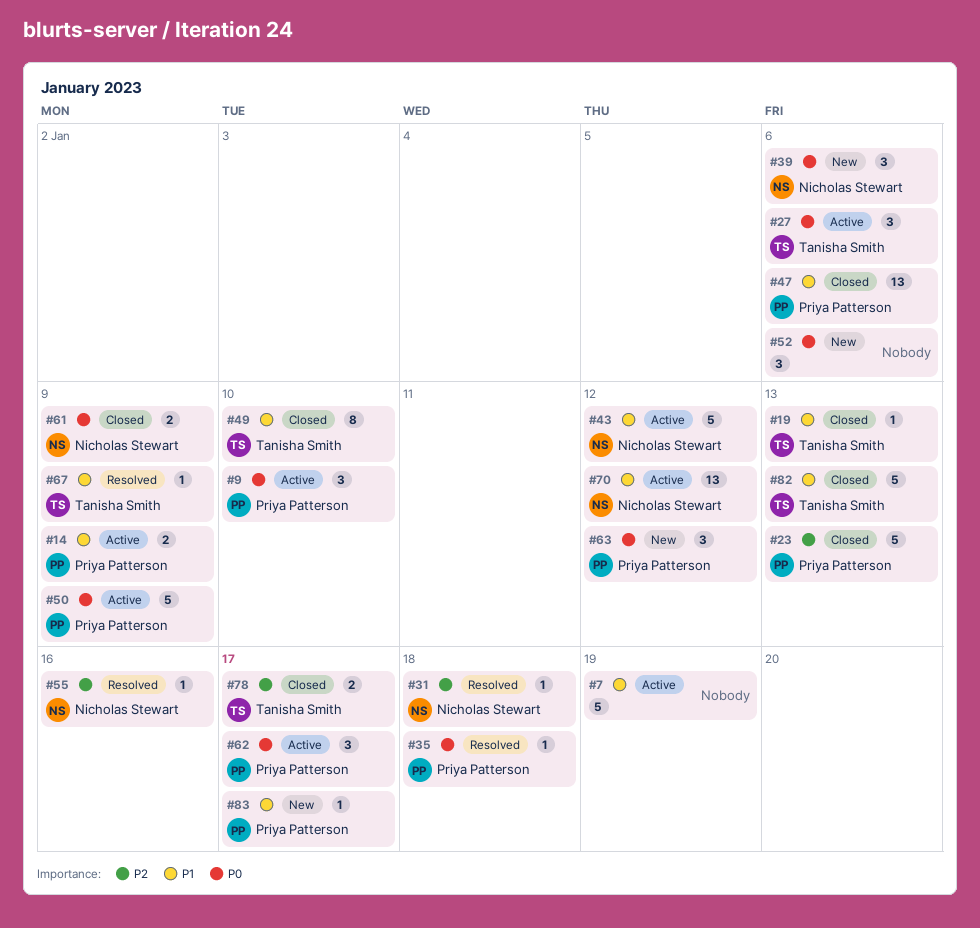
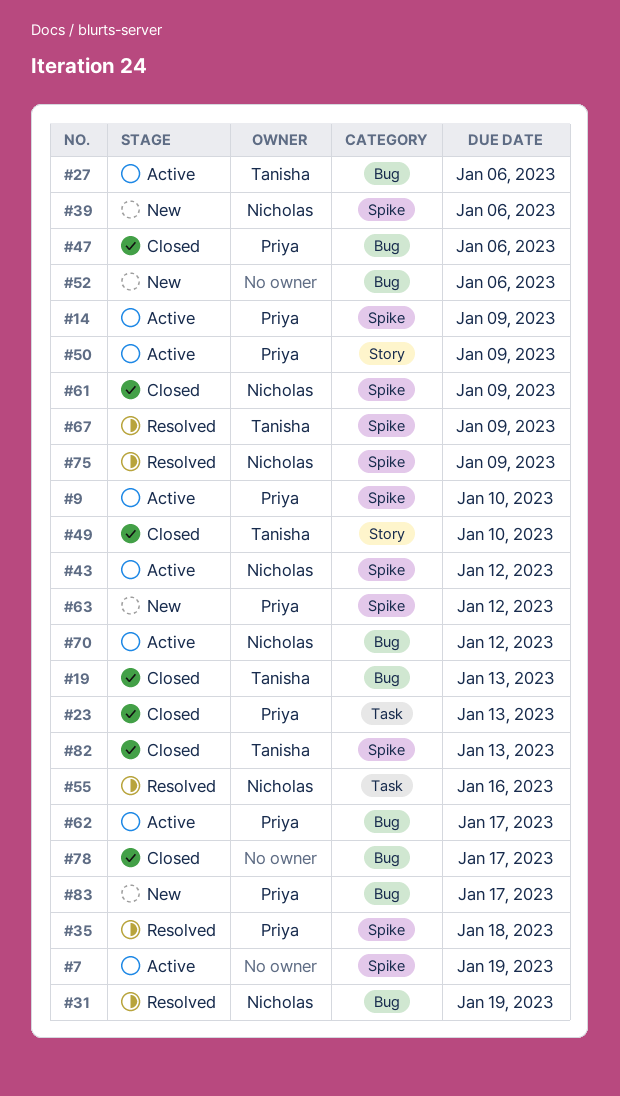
#31, due: Jan 18 -> Jan 19
#75: none -> present
#78, owner: Tanisha Smith -> none

